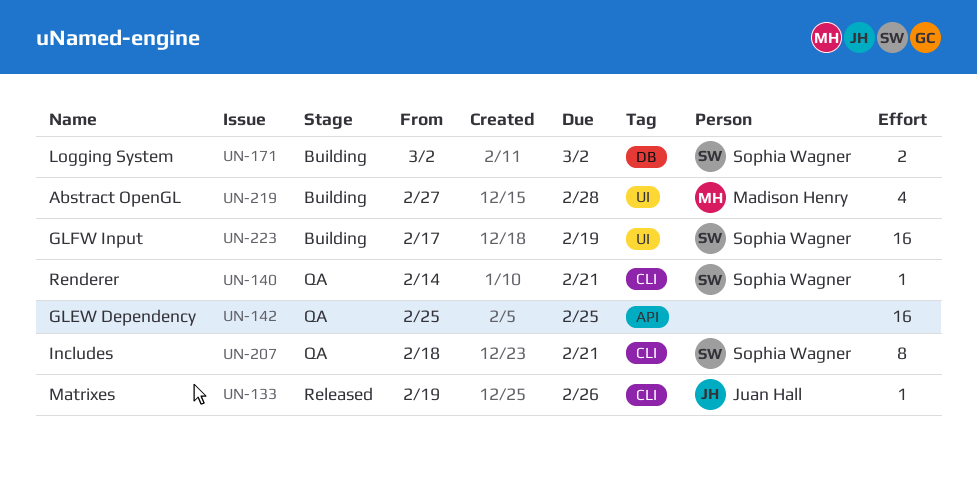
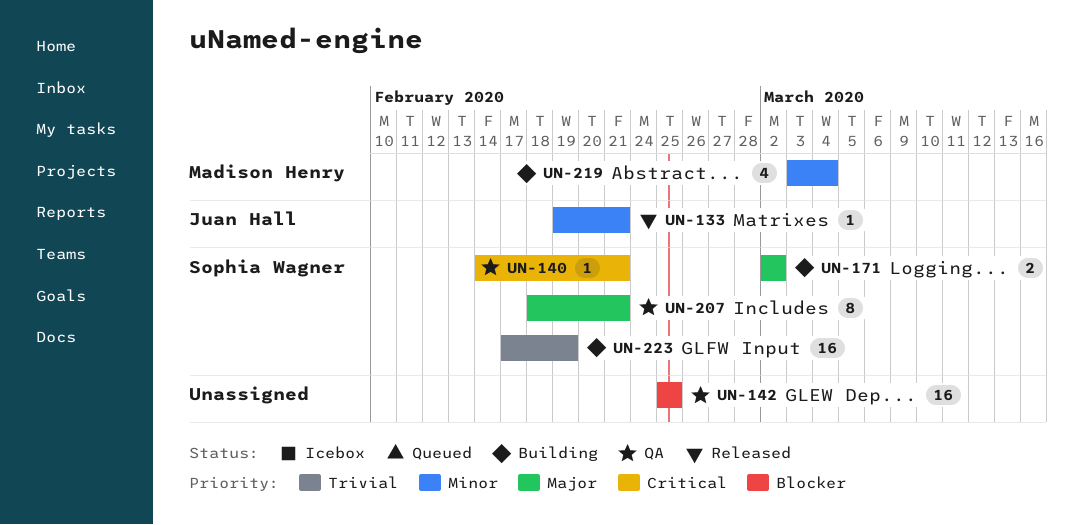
UN-133, due: Feb 26 -> Feb 21
UN-219, start: Feb 27 -> Mar 3
UN-219, due: Feb 28 -> Mar 4

